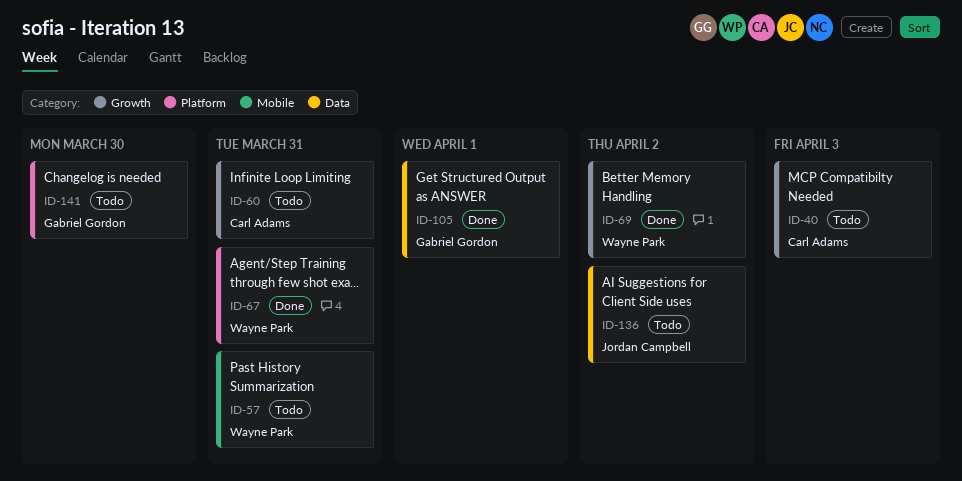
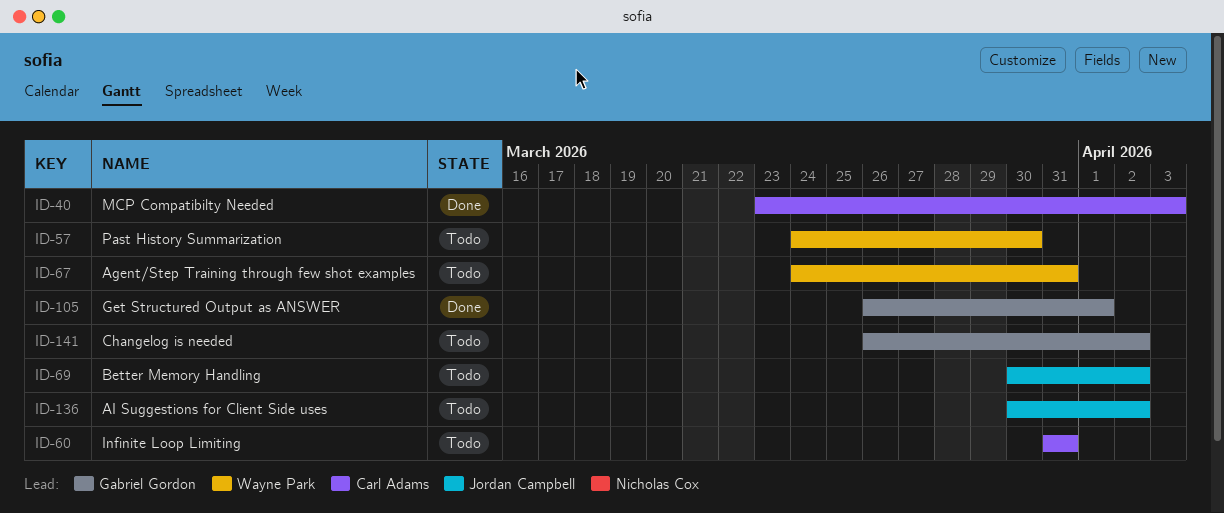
ID-40, status: Todo -> Done
ID-57, due: Mar 31 -> Mar 30
ID-67, status: Done -> Todo
ID-69, status: Done -> Todo
ID-69, owner: Wayne Park -> Jordan Campbell
ID-141, due: Mar 30 -> Apr 2

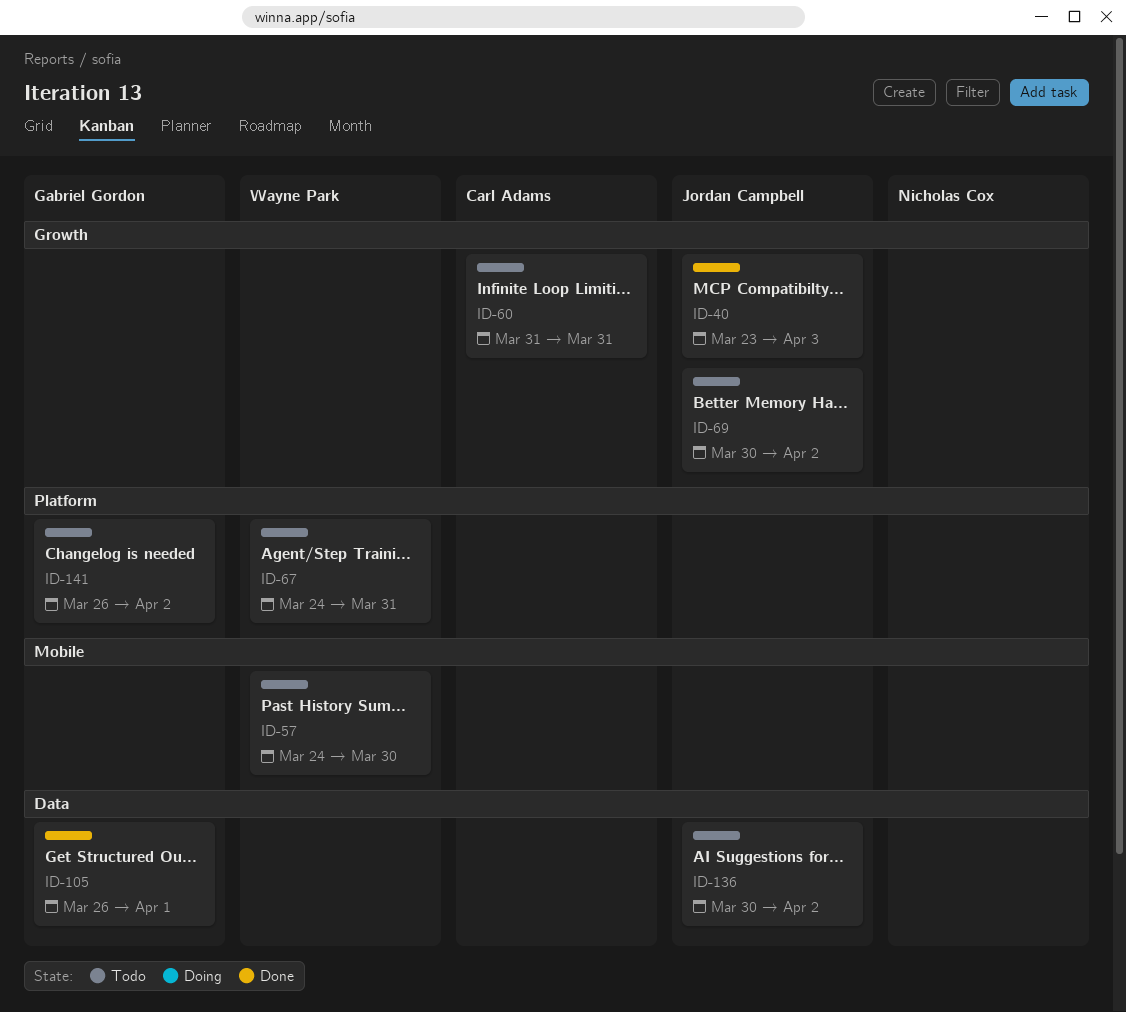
ID-40, owner: Carl Adams -> Jordan Campbell

